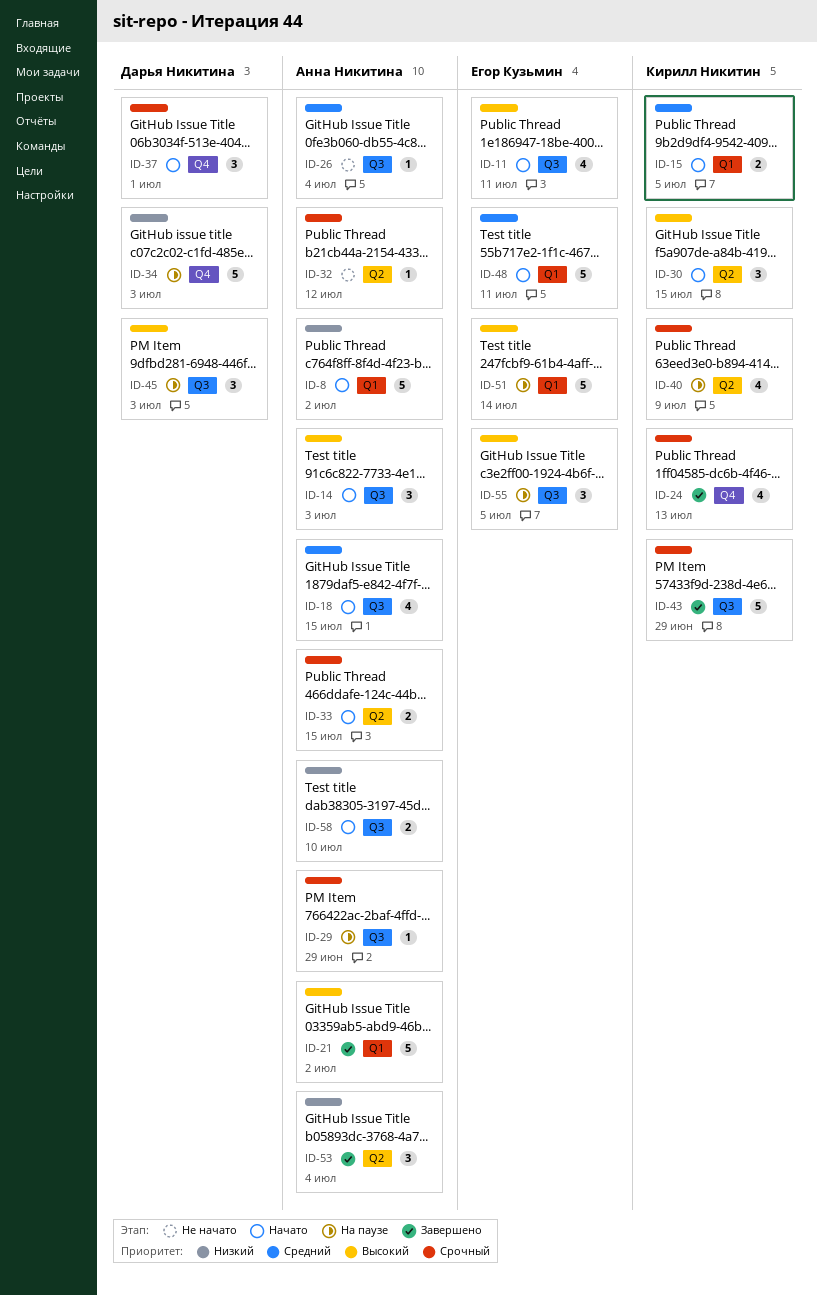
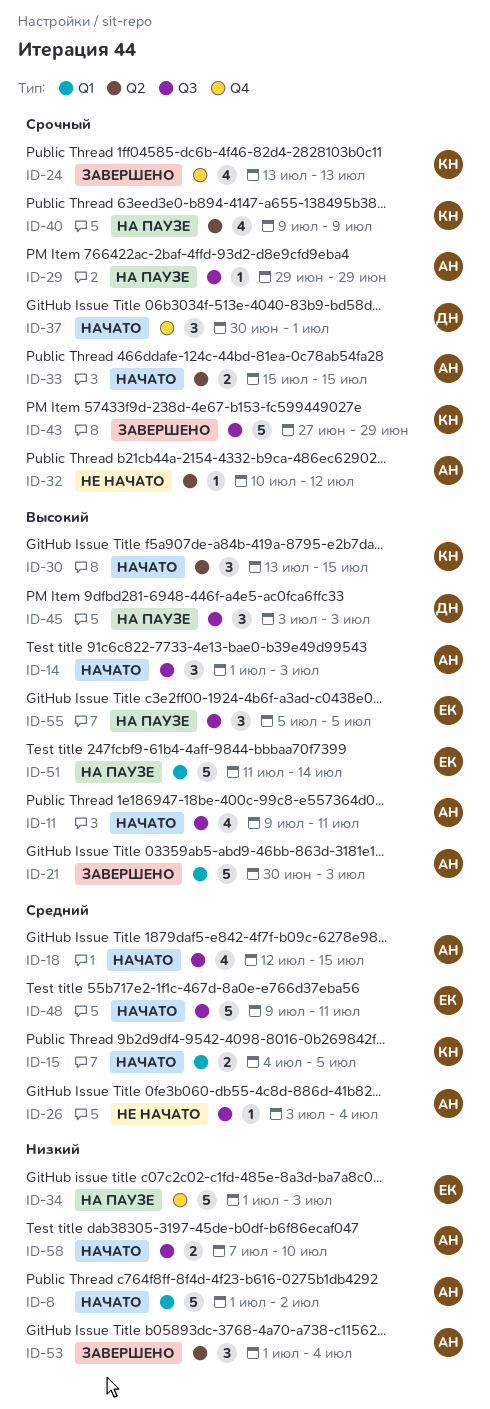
ID-11, owner: Егор Кузьмин -> Анна Никитина
ID-21, due: Jul 2 -> Jul 3
ID-34, owner: Дарья Никитина -> Егор Кузьмин
ID-48, label: Q1 -> Q3

